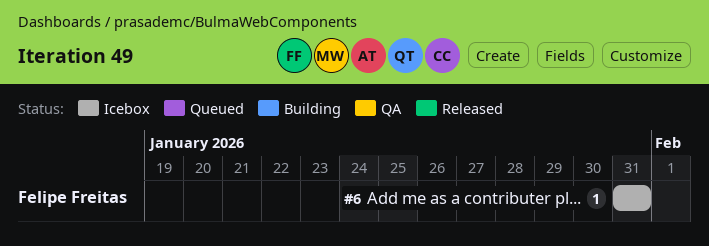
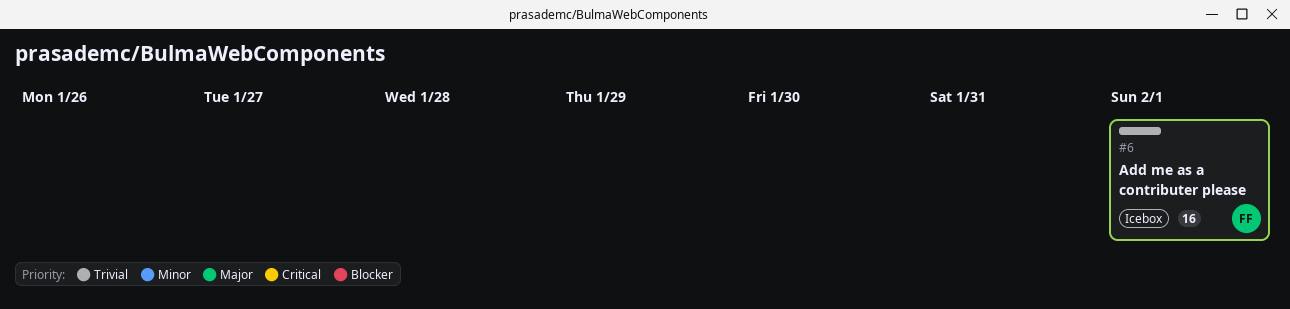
#6, estimate: 1 -> 16
#6, due: Jan 31 -> Feb 1

